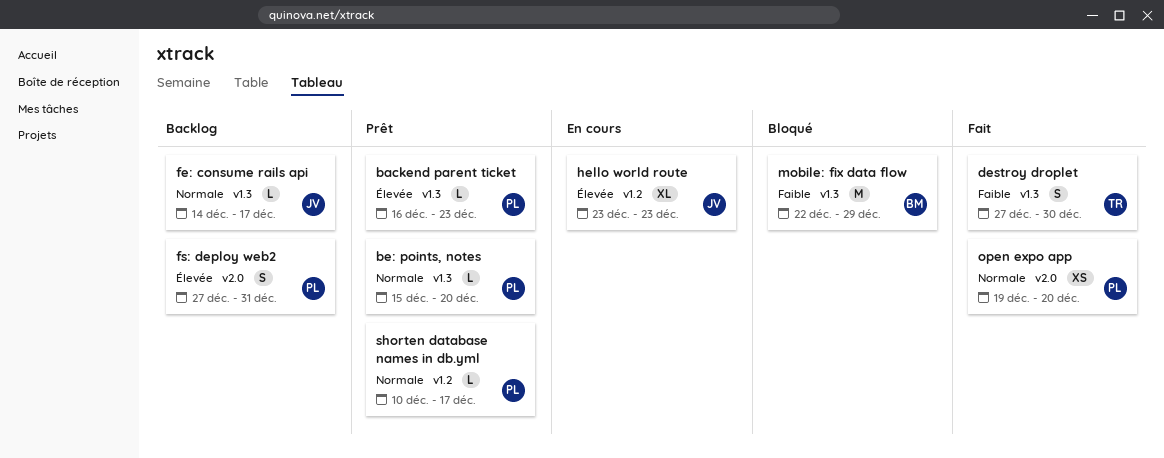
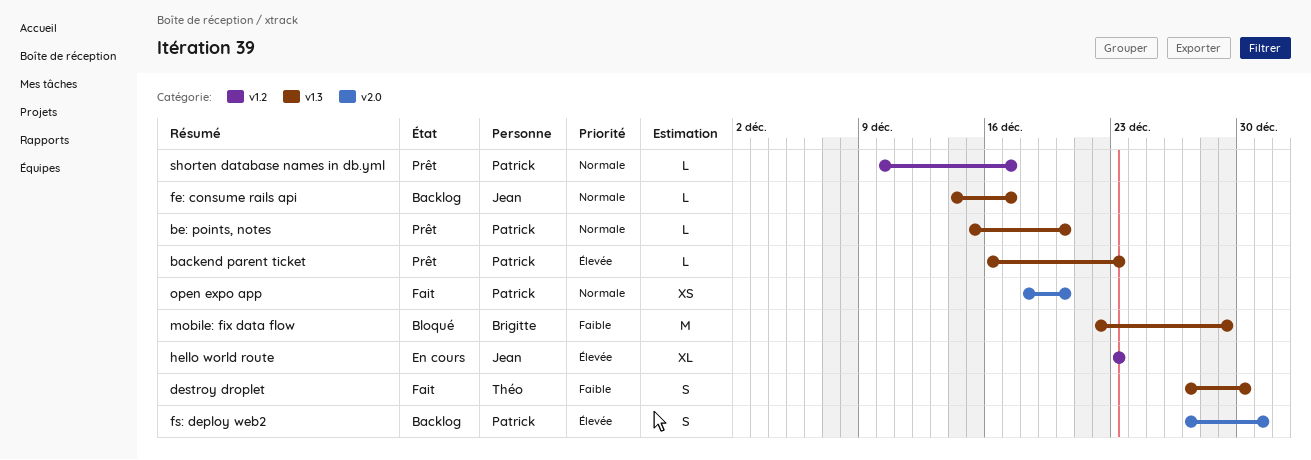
open expo app, start: Dec 19 -> Dec 18

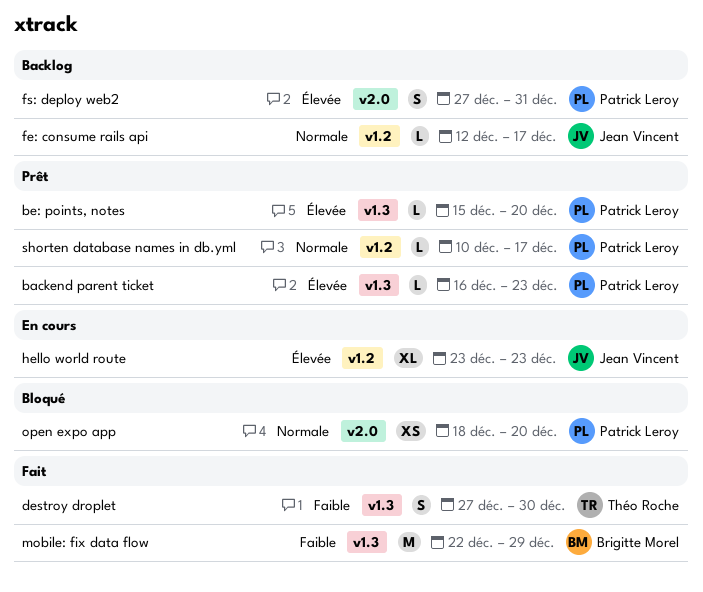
be: points, notes, priority: Normale -> Élevée
fe: consume rails api, label: v1.3 -> v1.2
fe: consume rails api, start: Dec 14 -> Dec 12
mobile: fix data flow, status: Bloqué -> Fait
open expo app, status: Fait -> Bloqué

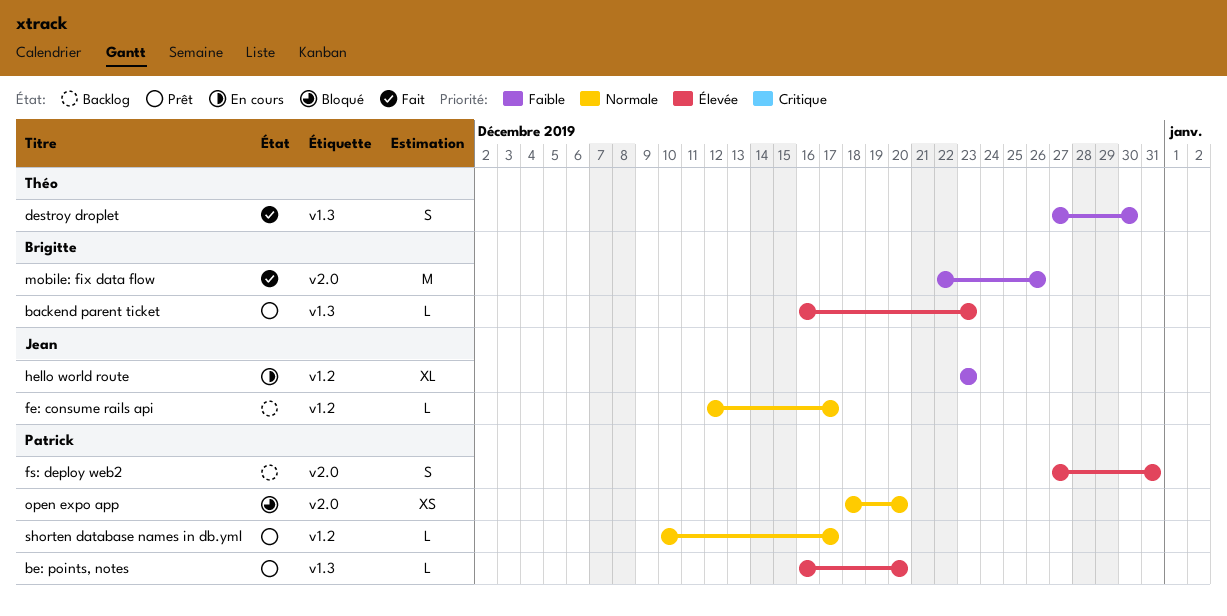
backend parent ticket, owner: Patrick Leroy -> Brigitte Morel
be: points, notes, start: Dec 15 -> Dec 16
hello world route, priority: Élevée -> Faible
mobile: fix data flow, label: v1.3 -> v2.0
mobile: fix data flow, due: Dec 29 -> Dec 26

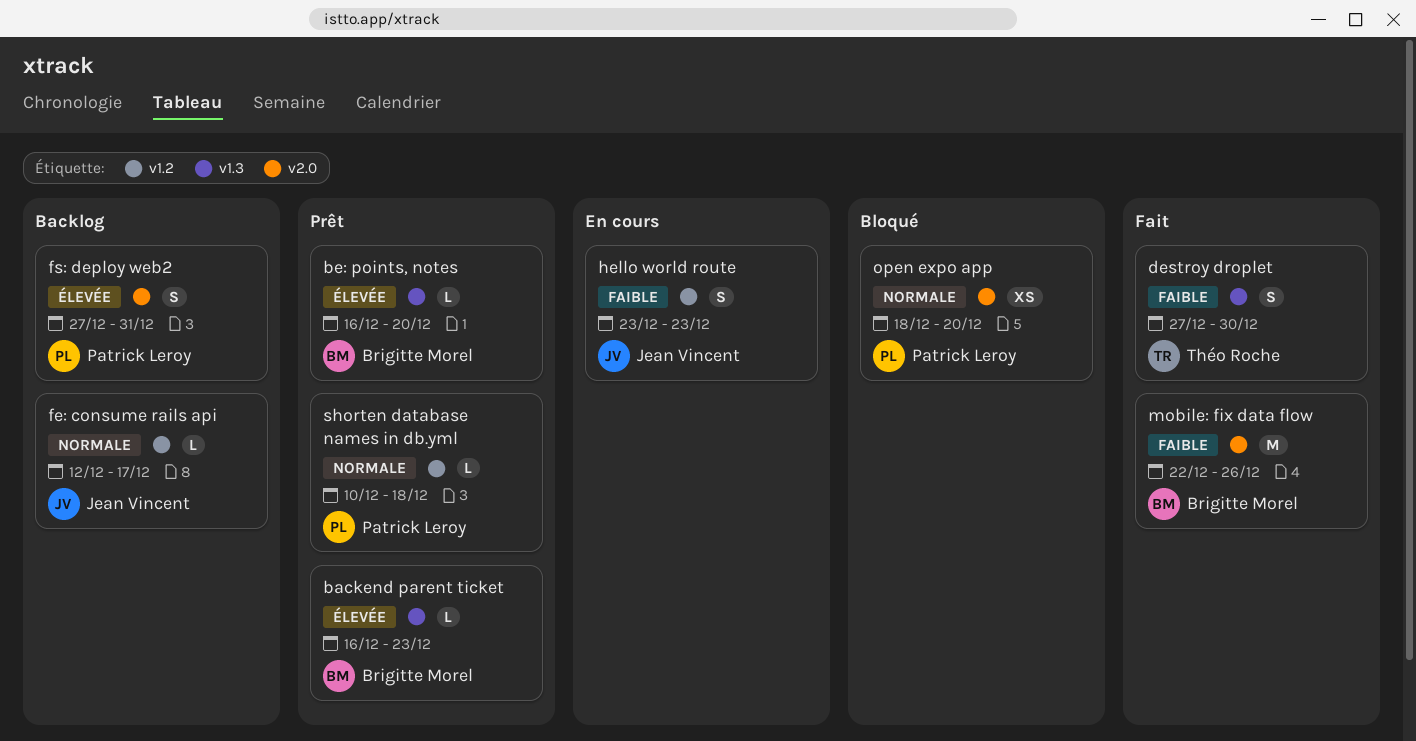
be: points, notes, owner: Patrick Leroy -> Brigitte Morel
hello world route, estimate: XL -> S
shorten database names in db.yml, due: Dec 17 -> Dec 18

